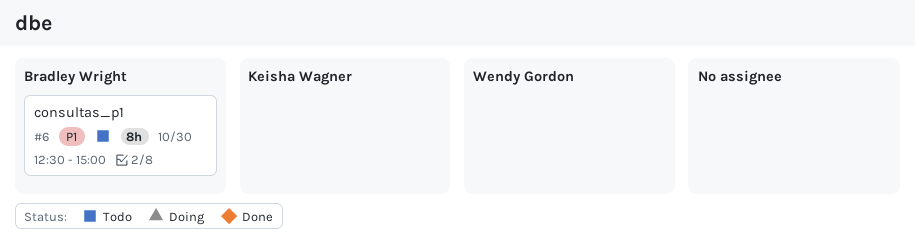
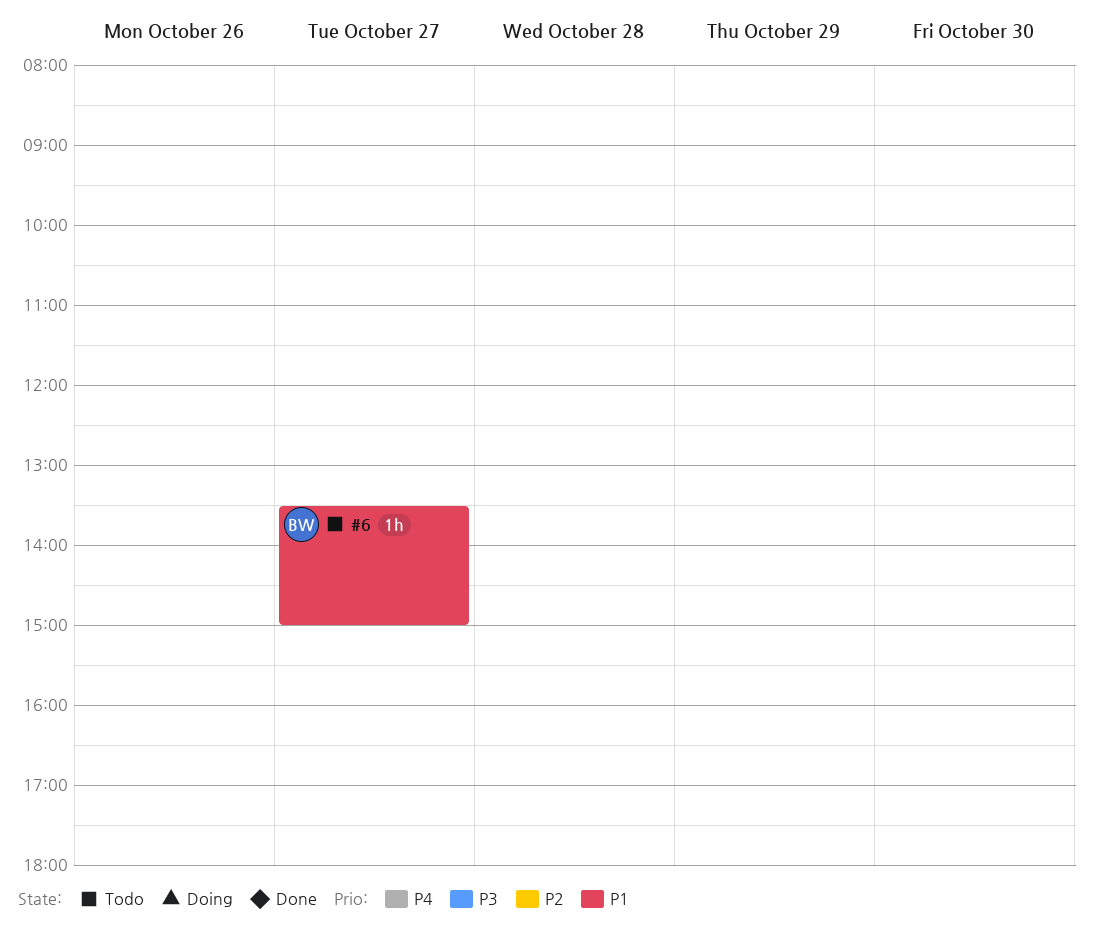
#6, estimate: 8h -> 1h
#6, day: Oct 30 -> Oct 27
#6, begins: 12:30 -> 13:30

